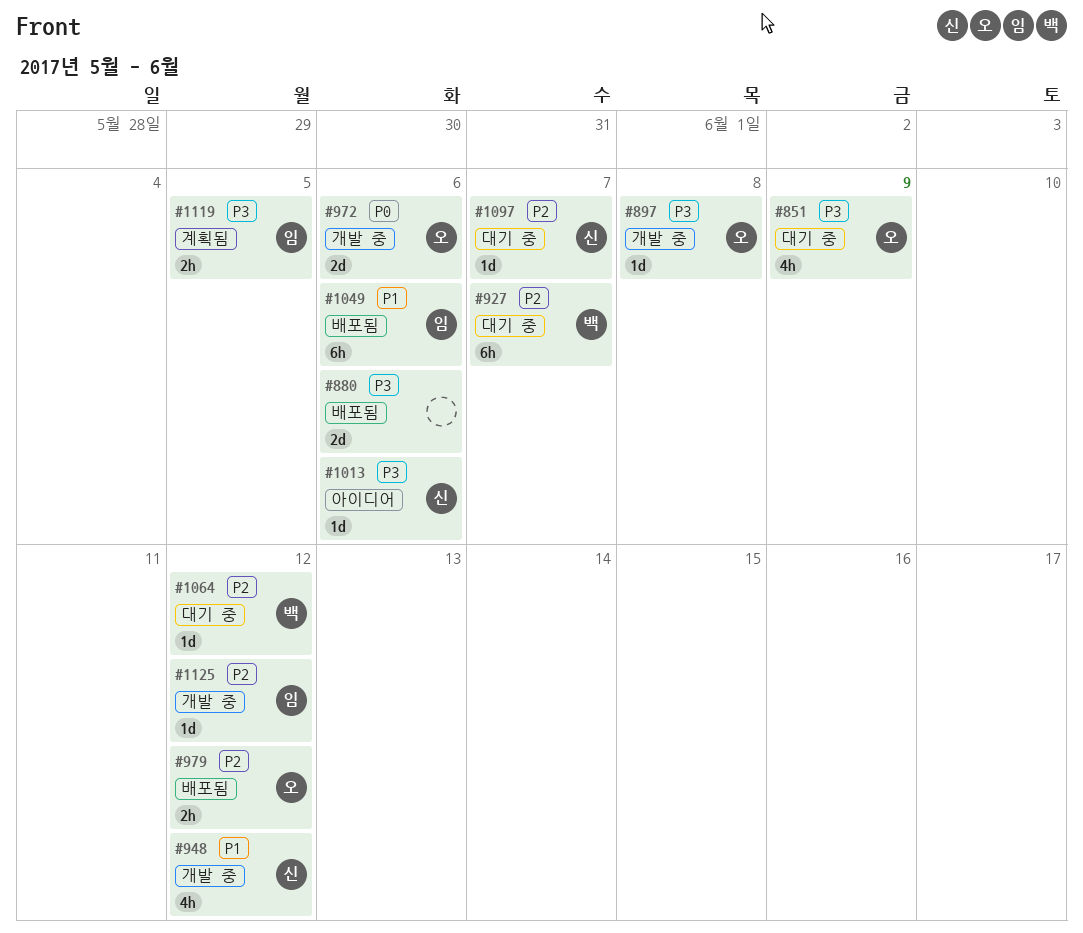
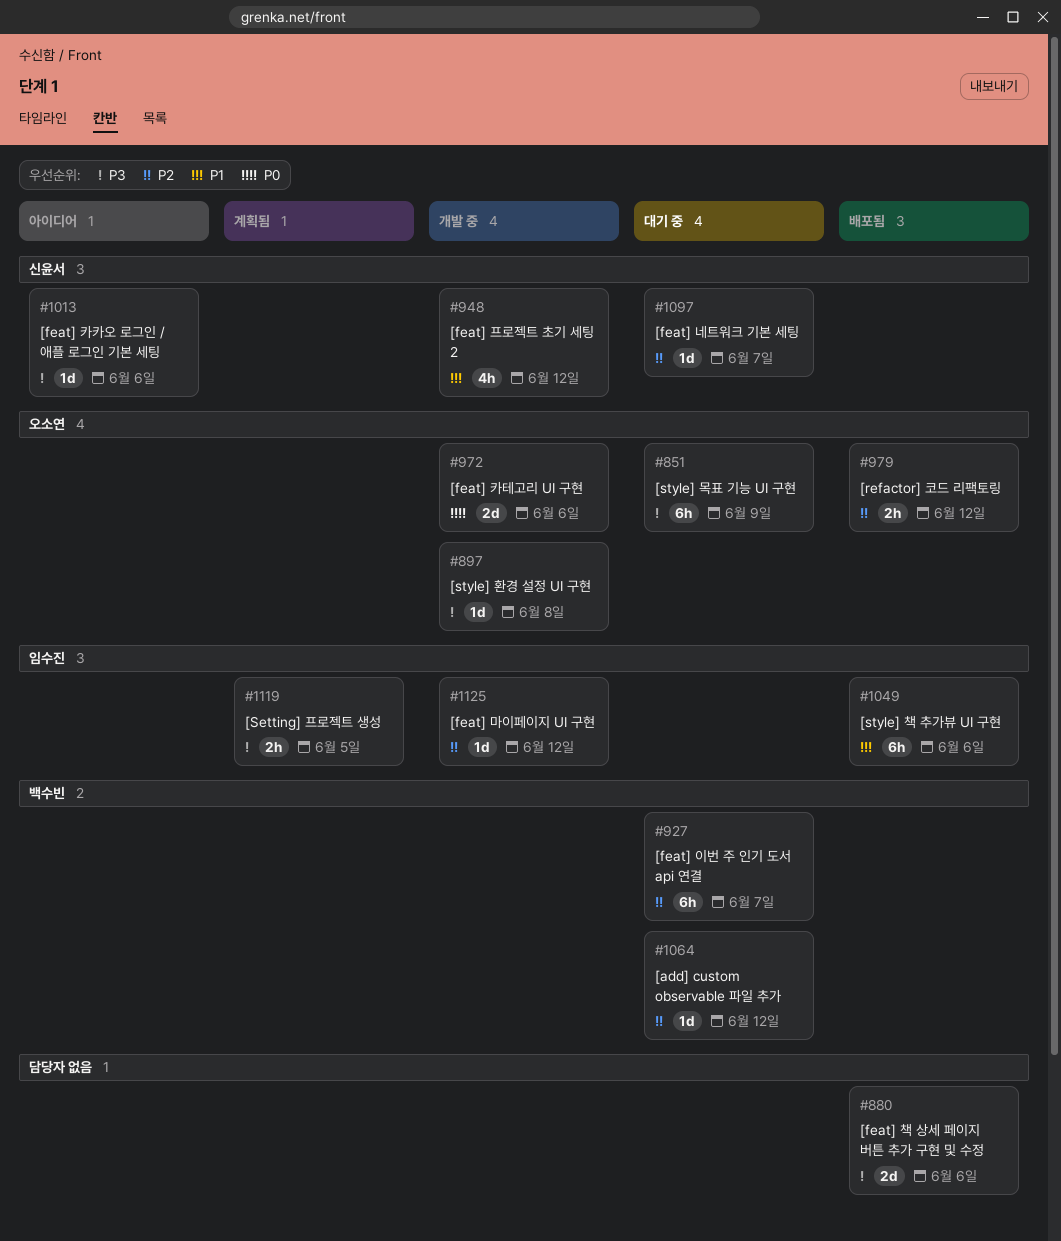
#851, estimate: 4h -> 6h

